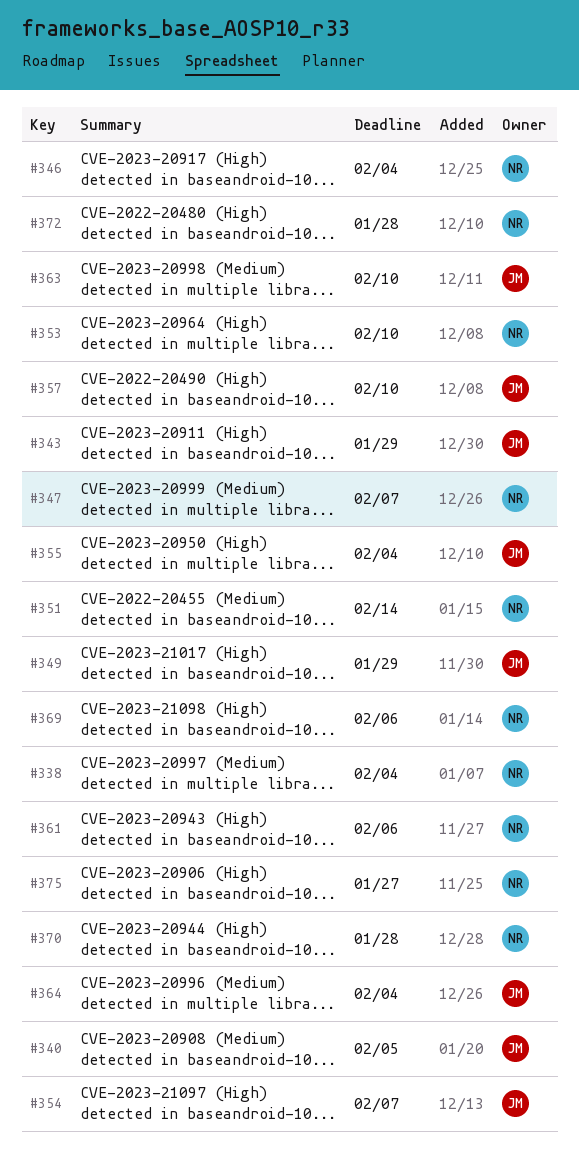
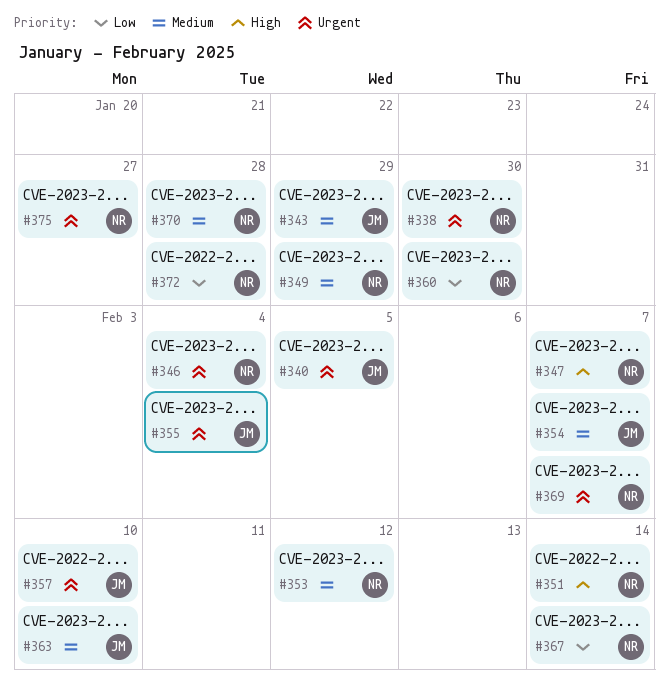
#338, due: Feb 4 -> Jan 30
#349, owner: JM -> NR
#353, due: Feb 10 -> Feb 12
#360: none -> present
#361: present -> none
#364: present -> none
#367: none -> present
#369, due: Feb 6 -> Feb 7

